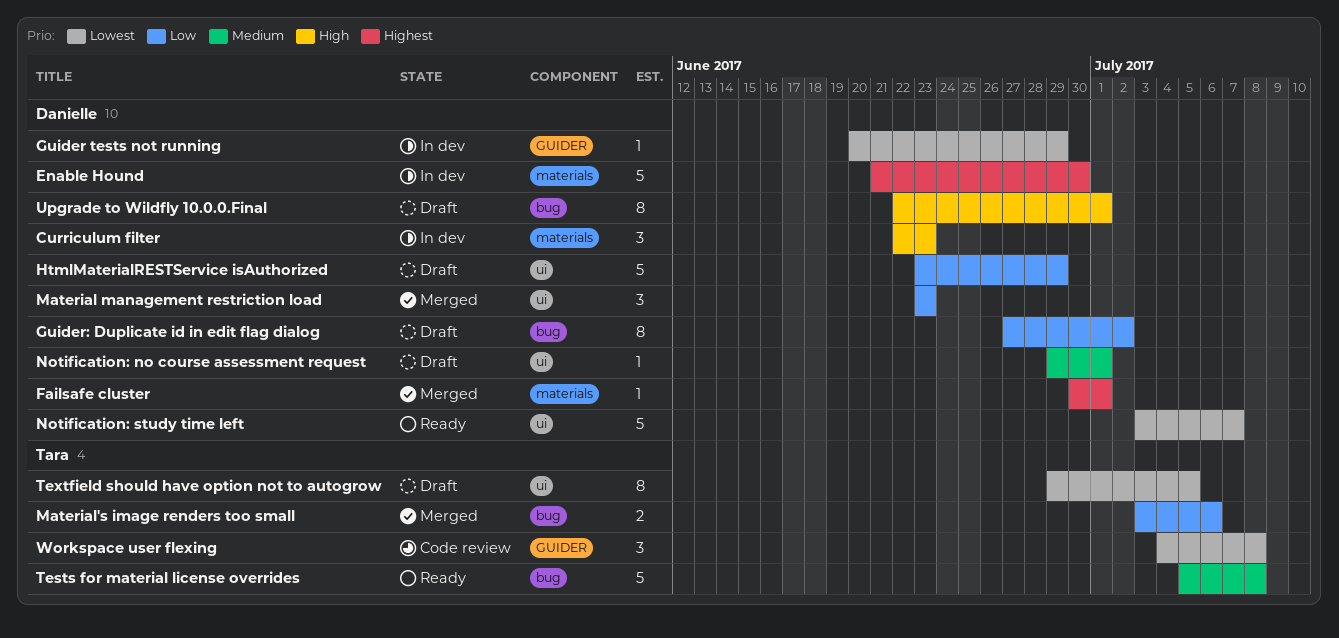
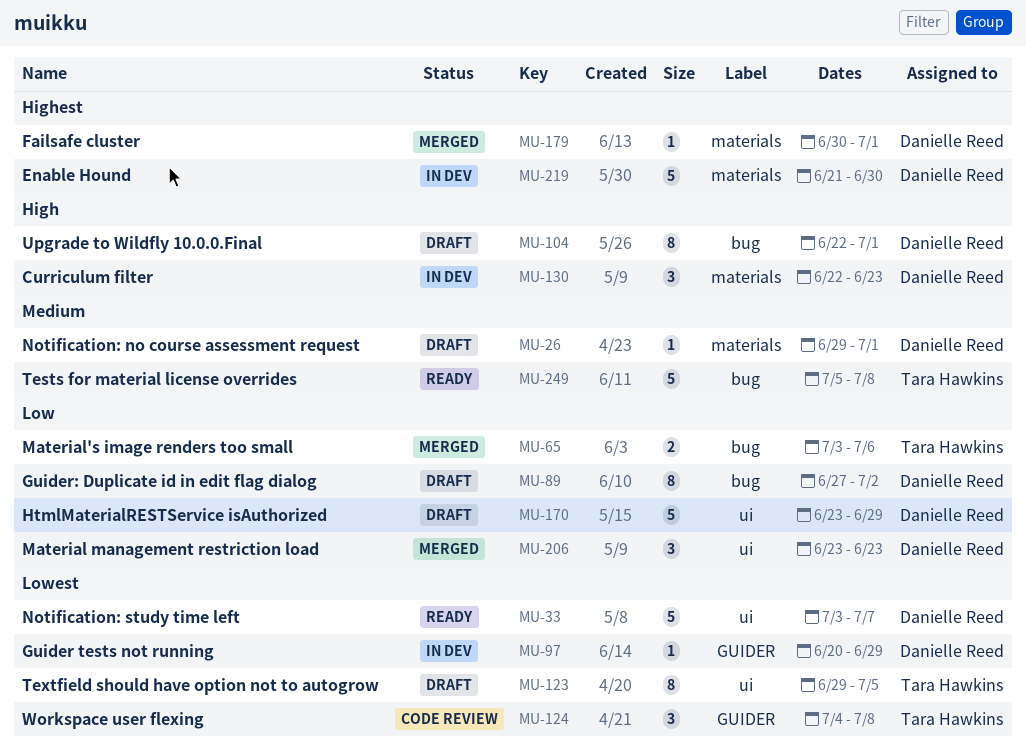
Notification: no course assessment request, label: ui -> materials

